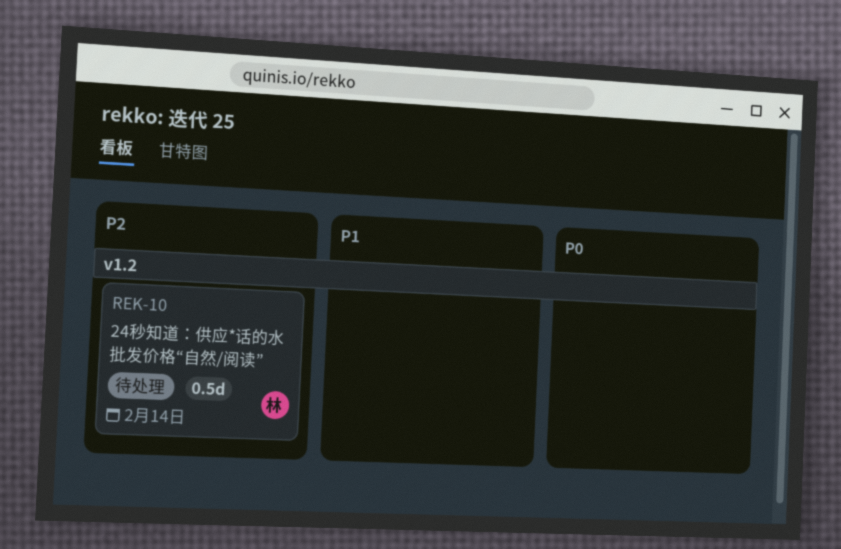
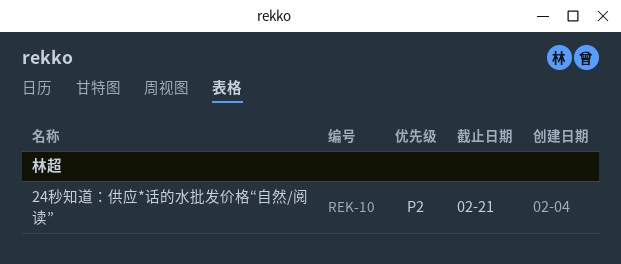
REK-10, due: Feb 14 -> Feb 21

